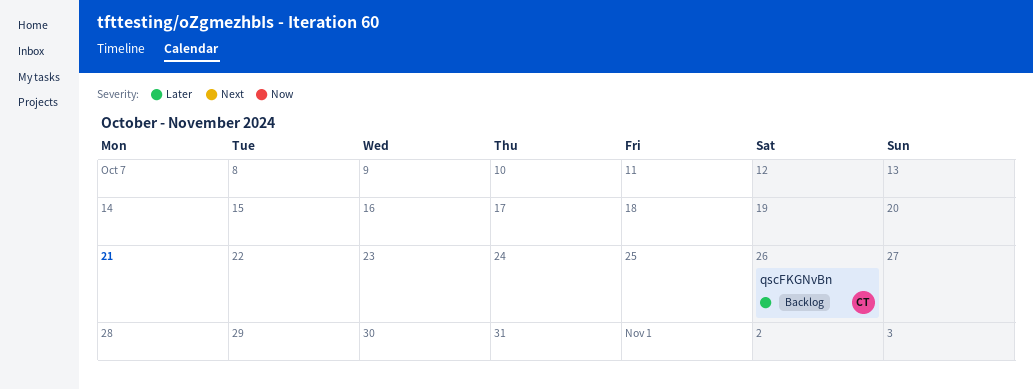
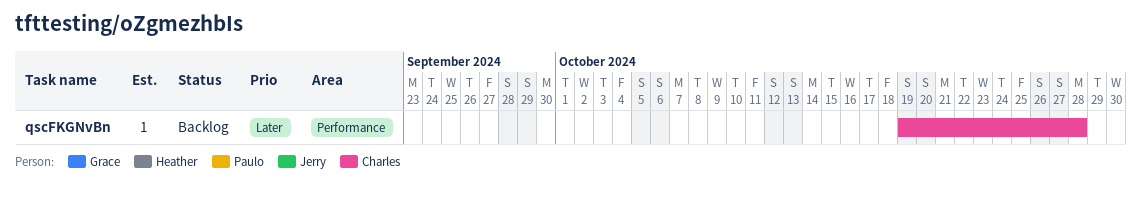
qscFKGNvBn, due: Oct 26 -> Oct 28

